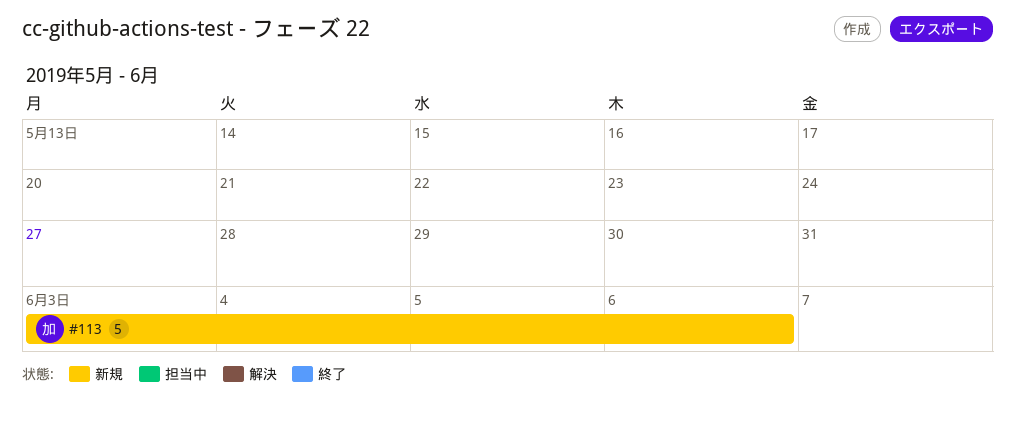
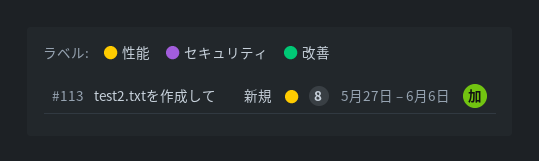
#113, estimate: 5 -> 8
#113, start: Jun 3 -> May 27

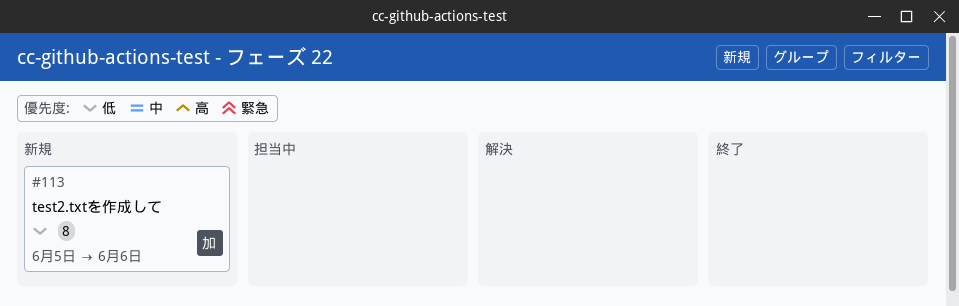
#113, start: May 27 -> Jun 5

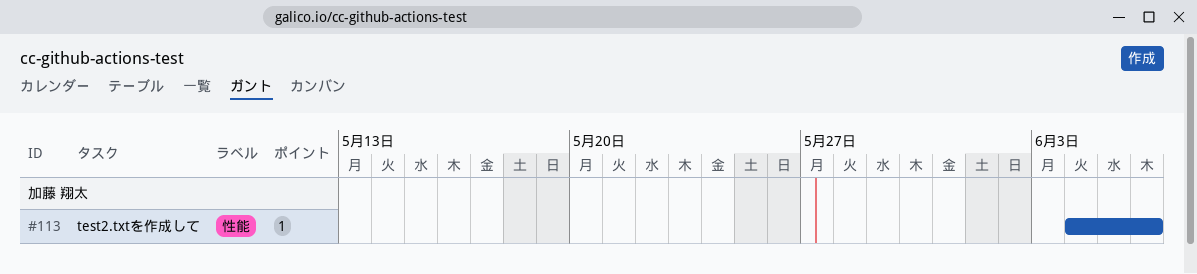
#113, estimate: 8 -> 1
#113, start: Jun 5 -> Jun 4

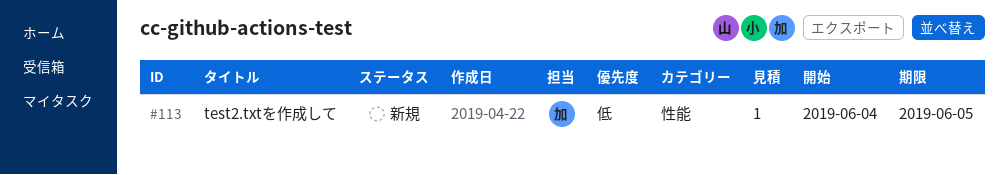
#113, due: Jun 6 -> Jun 5

